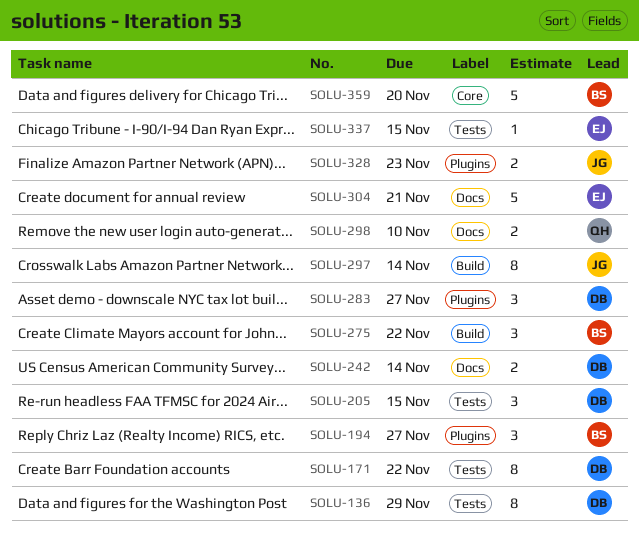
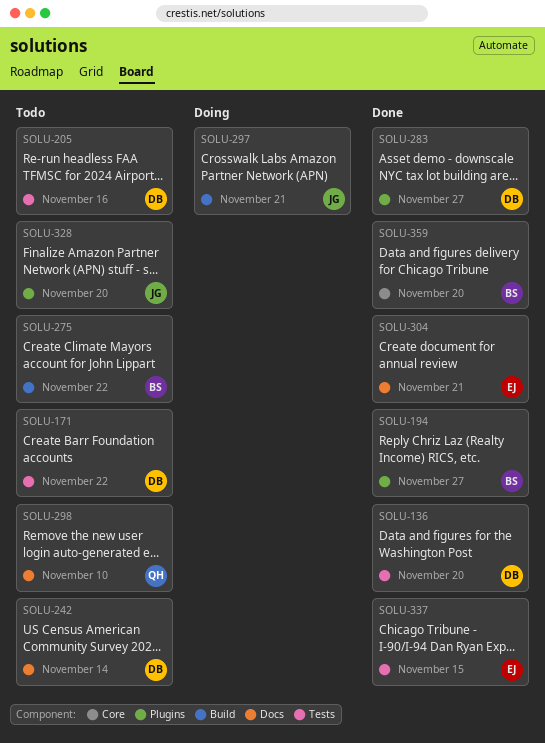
SOLU-136, due: Nov 29 -> Nov 20
SOLU-205, due: Nov 15 -> Nov 16
SOLU-297, due: Nov 14 -> Nov 21
SOLU-328, due: Nov 23 -> Nov 20

